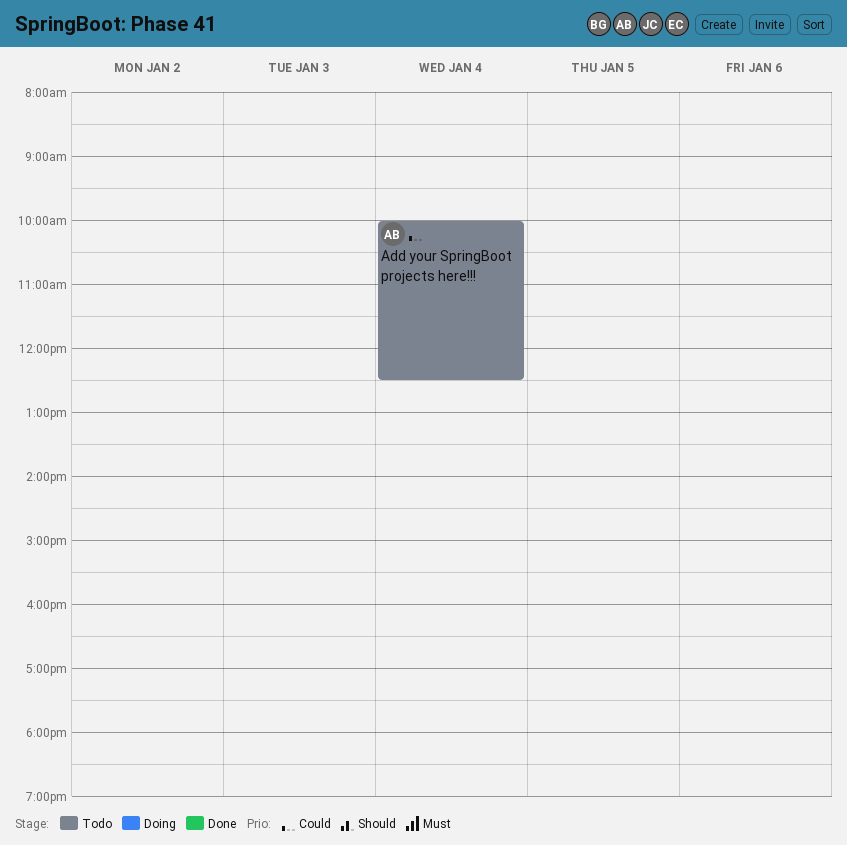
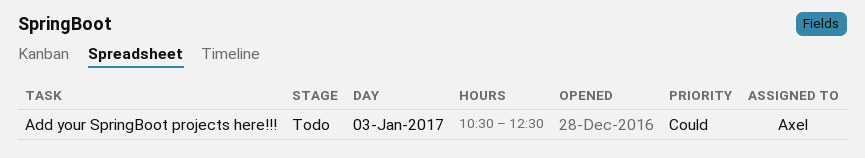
Add your SpringBoot projects here!!!, day: Jan 4 -> Jan 3
Add your SpringBoot projects here!!!, begins: 10:00 -> 10:30

